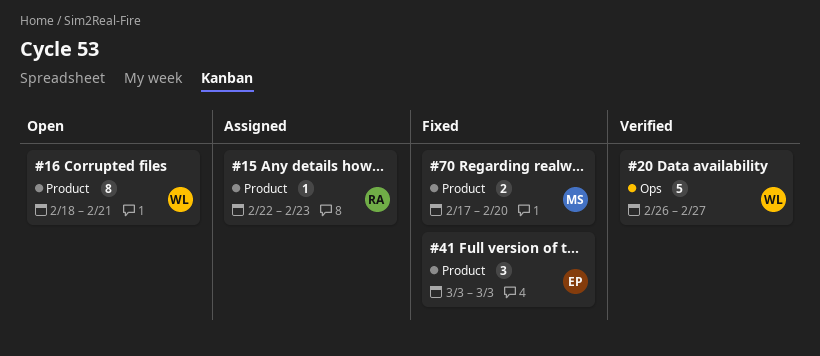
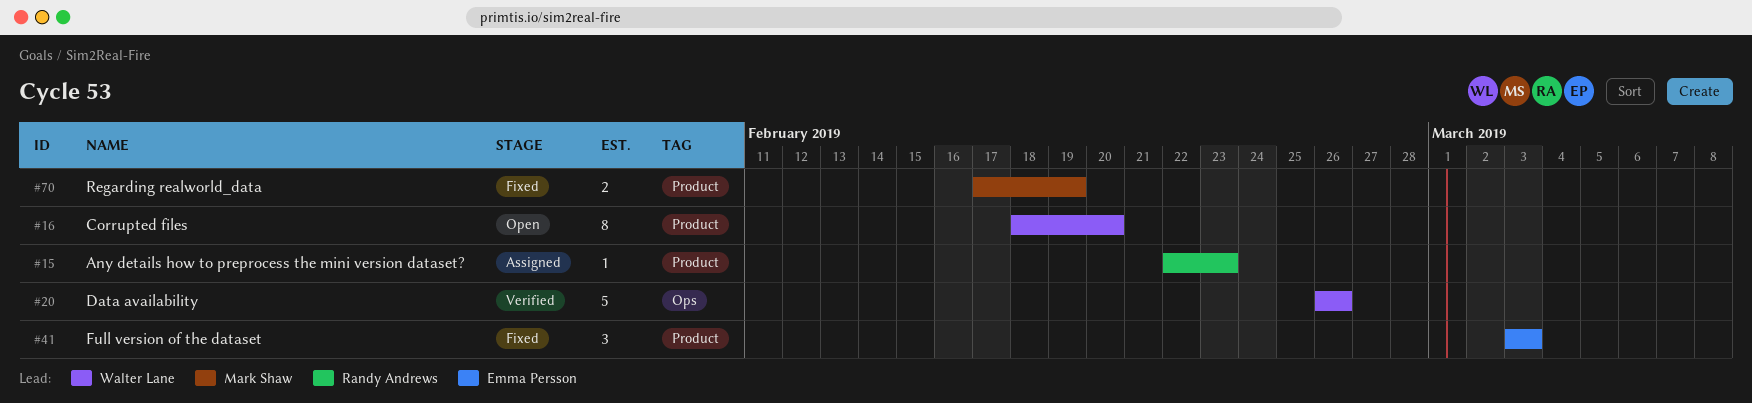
#16, due: Feb 21 -> Feb 20
#20, due: Feb 27 -> Feb 26
#70, due: Feb 20 -> Feb 19

